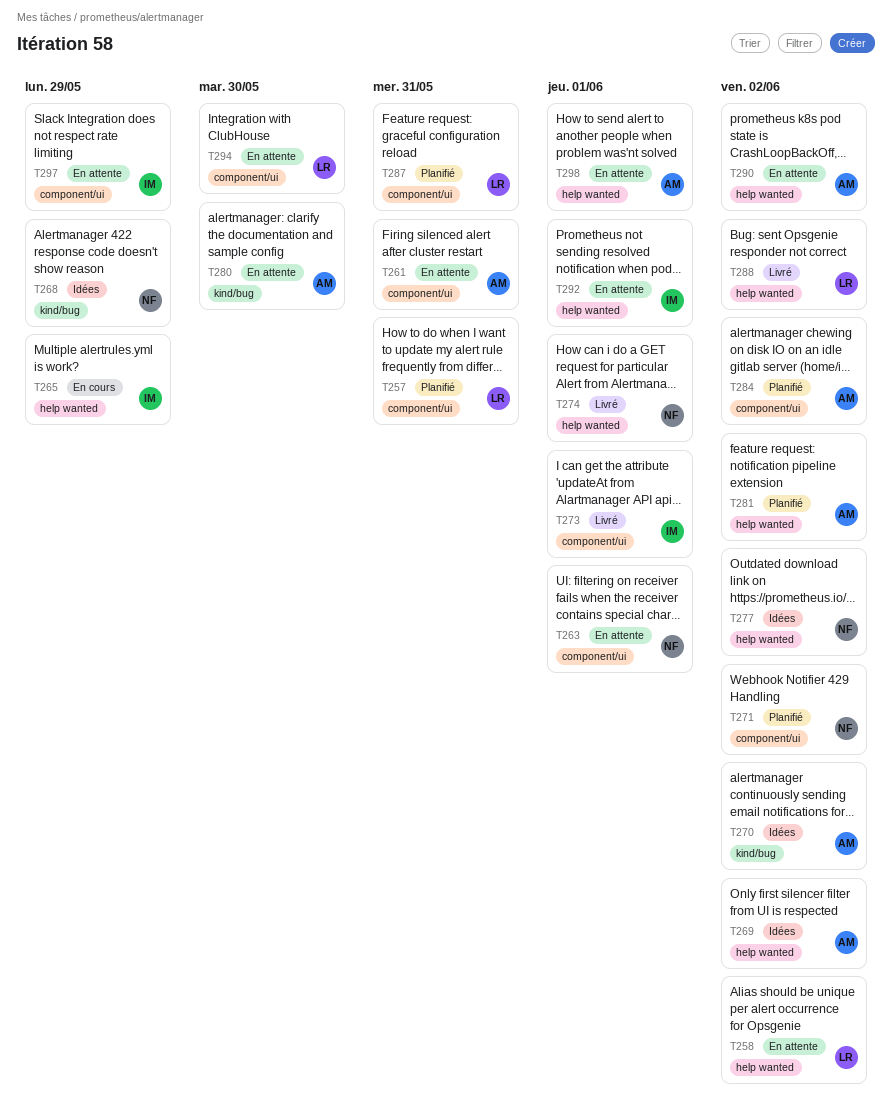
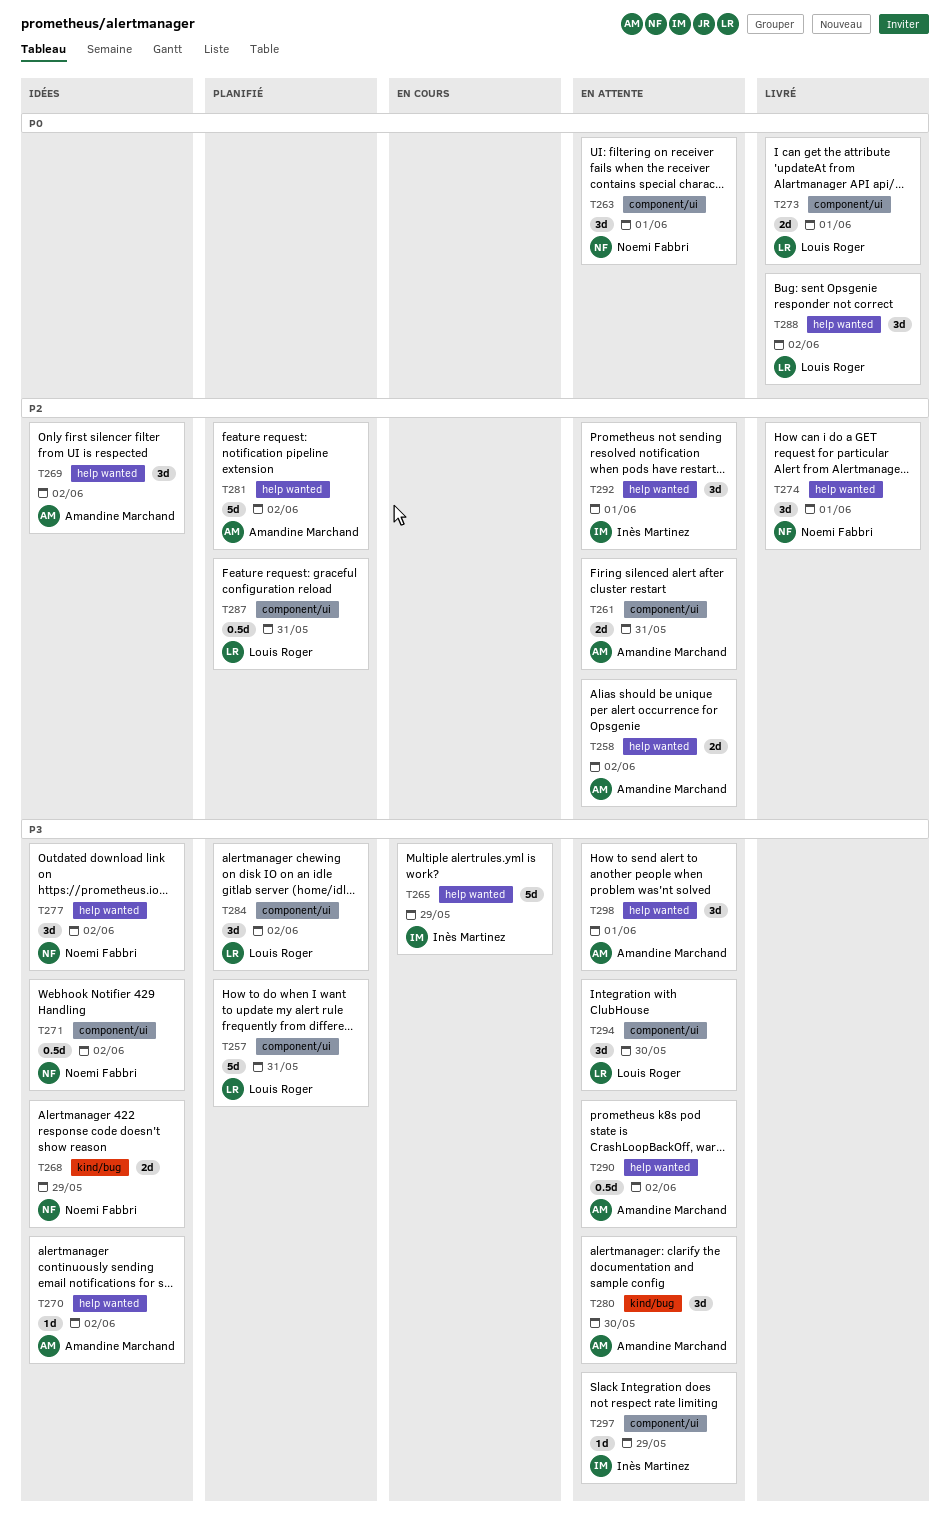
T258, owner: Louis Roger -> Amandine Marchand
T270, label: kind/bug -> help wanted
T271, status: Planifié -> Idées
T273, owner: Inès Martinez -> Louis Roger
T284, owner: Amandine Marchand -> Louis Roger

